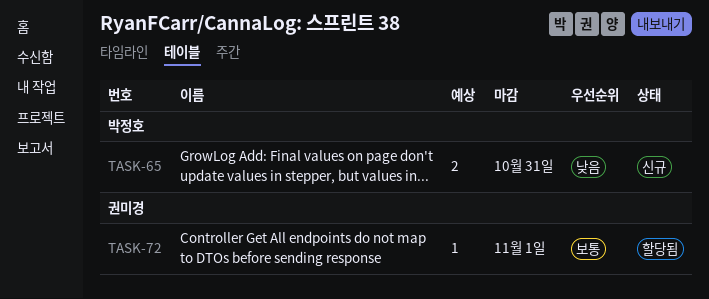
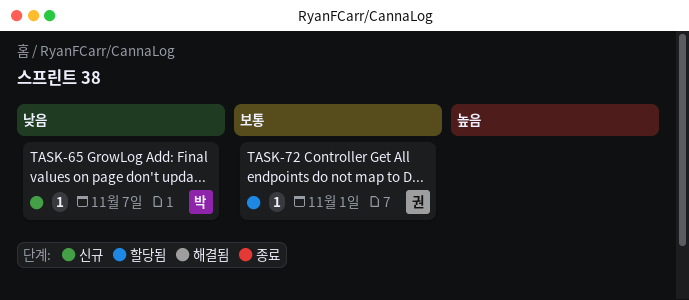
TASK-65, estimate: 2 -> 1
TASK-65, due: Oct 31 -> Nov 7

